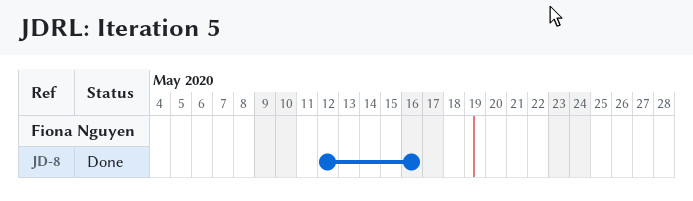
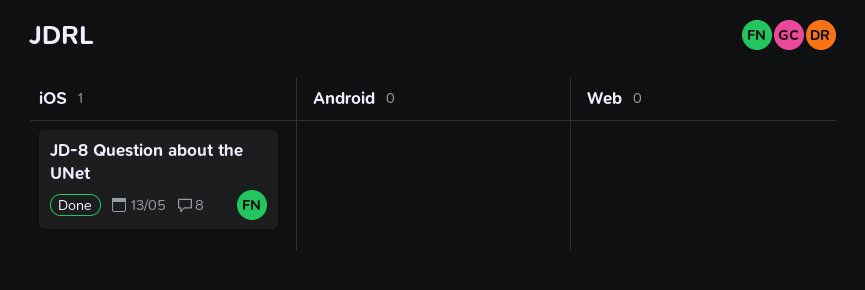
JD-8, due: May 16 -> May 13

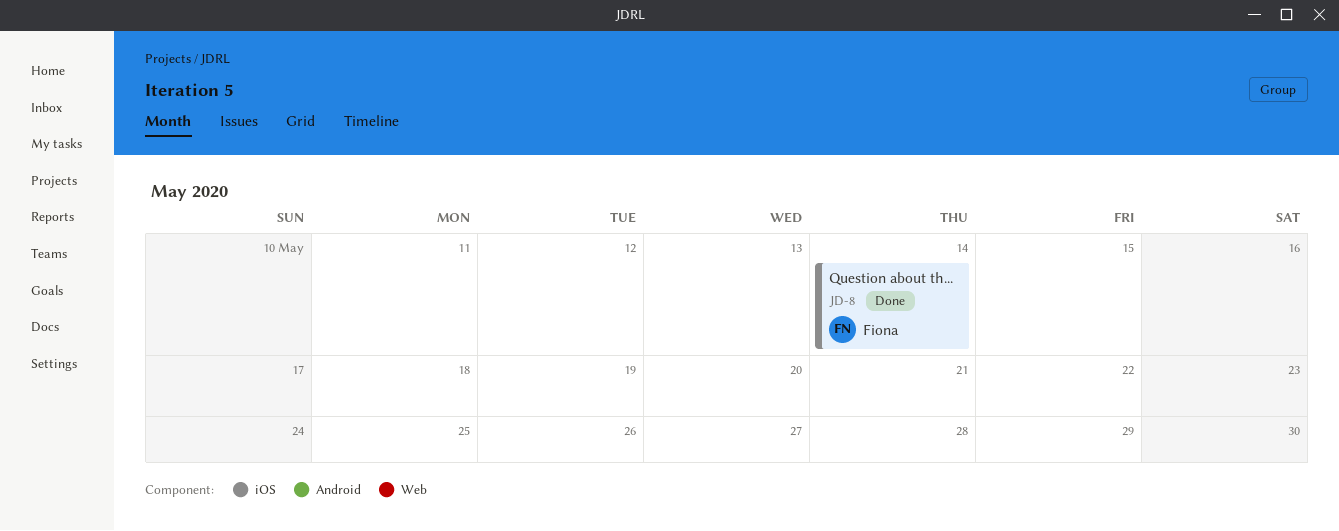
JD-8, due: May 13 -> May 14

